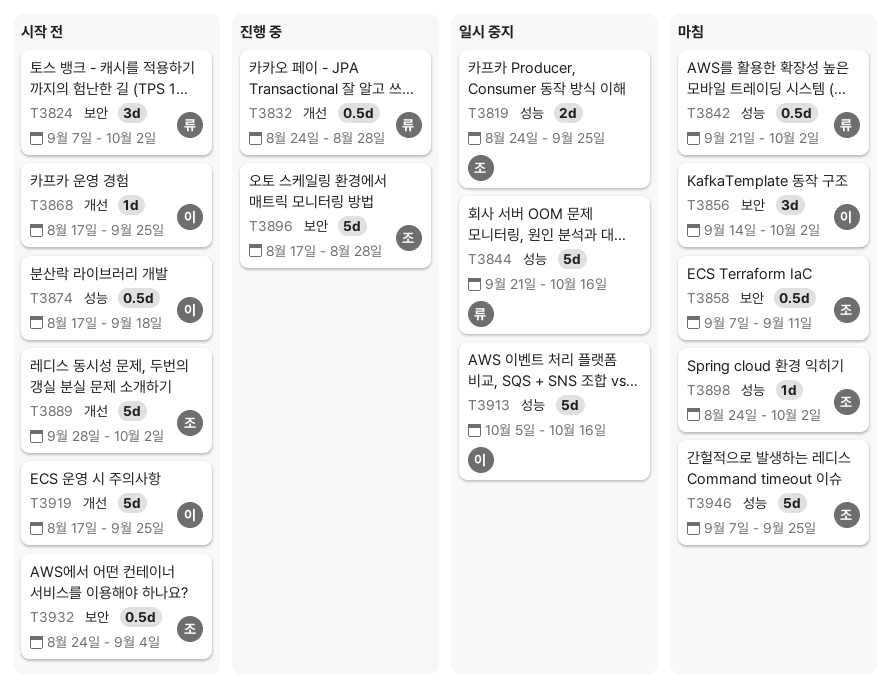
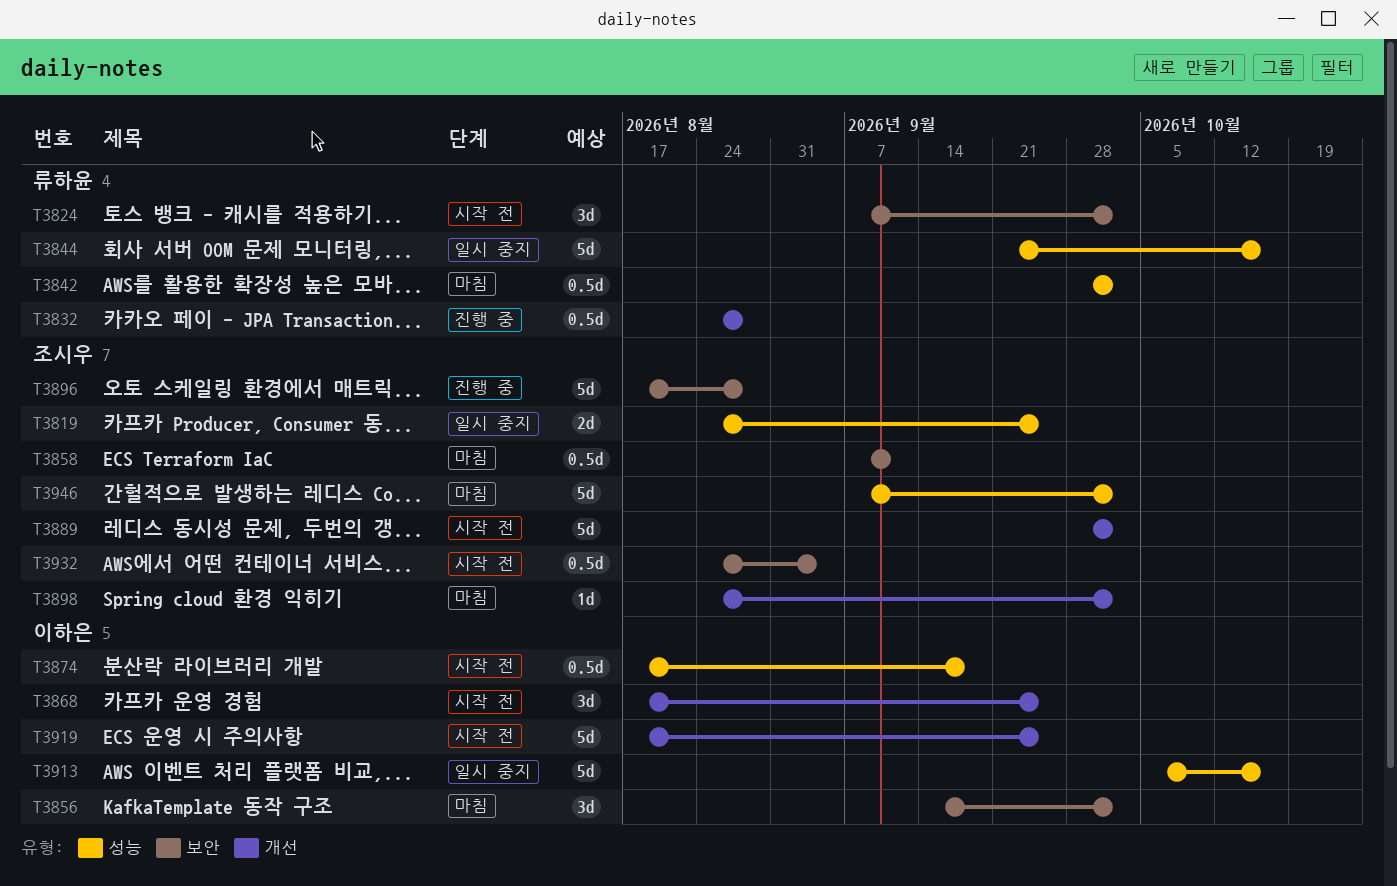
T3842, start: Sep 21 -> Sep 28
T3868, estimate: 1d -> 3d
T3898, label: 성능 -> 개선
T3946, due: Sep 25 -> Oct 2

